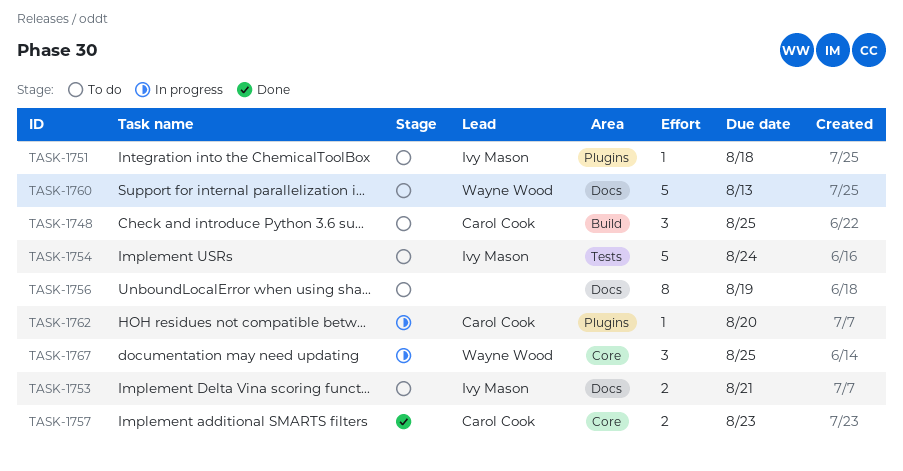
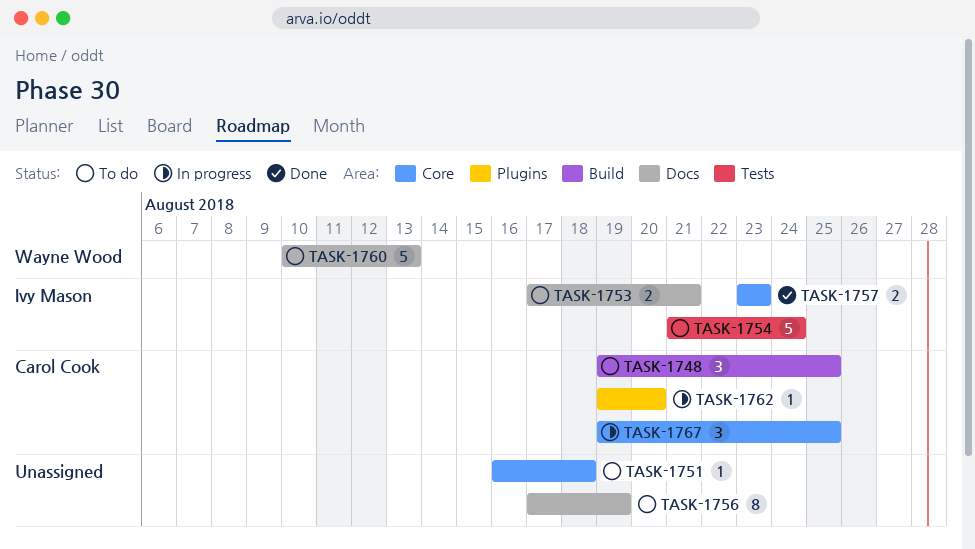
TASK-1751, owner: Ivy Mason -> none
TASK-1751, label: Plugins -> Core
TASK-1757, owner: Carol Cook -> Ivy Mason
TASK-1767, owner: Wayne Wood -> Carol Cook

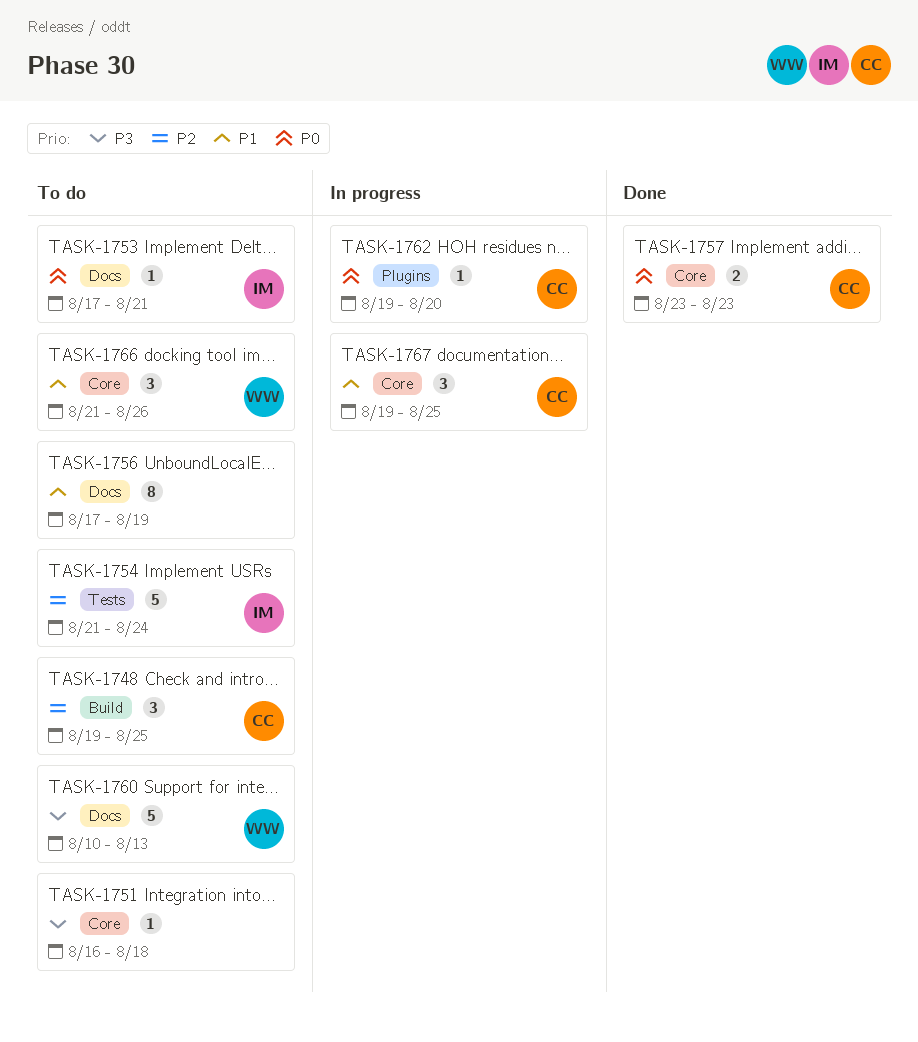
TASK-1753, estimate: 2 -> 1
TASK-1757, owner: Ivy Mason -> Carol Cook
TASK-1766: none -> present

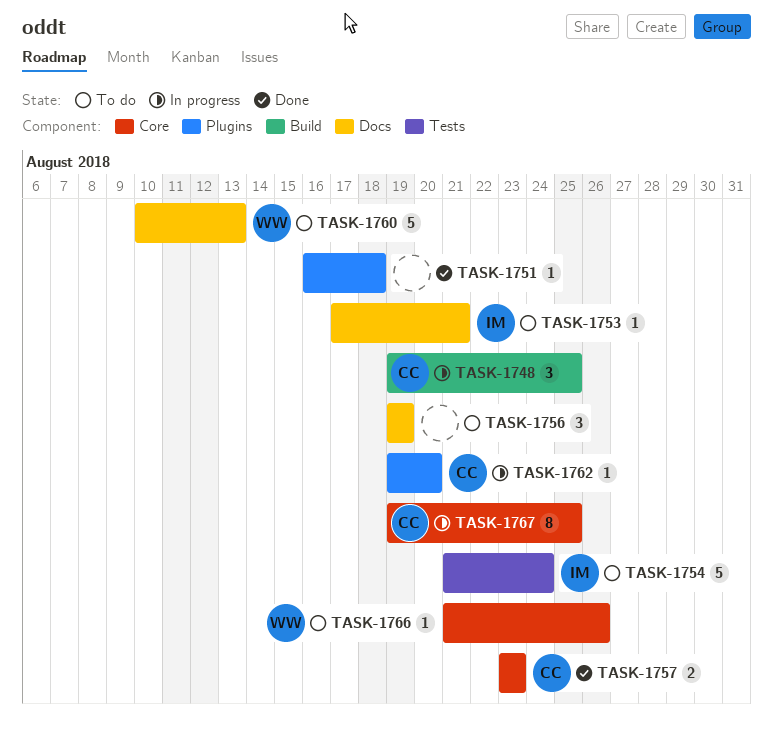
TASK-1748, status: To do -> In progress
TASK-1751, status: To do -> Done
TASK-1751, label: Core -> Plugins
TASK-1756, estimate: 8 -> 3
TASK-1756, start: Aug 17 -> Aug 19
TASK-1766, estimate: 3 -> 1
TASK-1767, estimate: 3 -> 8

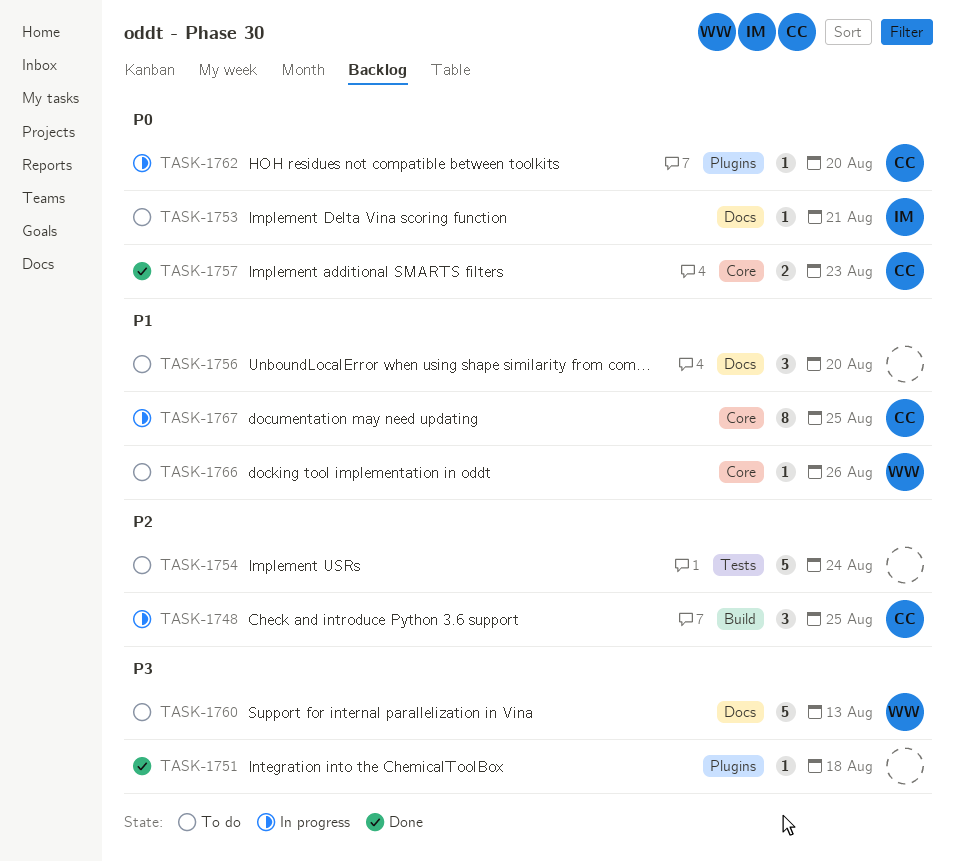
TASK-1754, owner: IM -> none
TASK-1756, due: Aug 19 -> Aug 20

